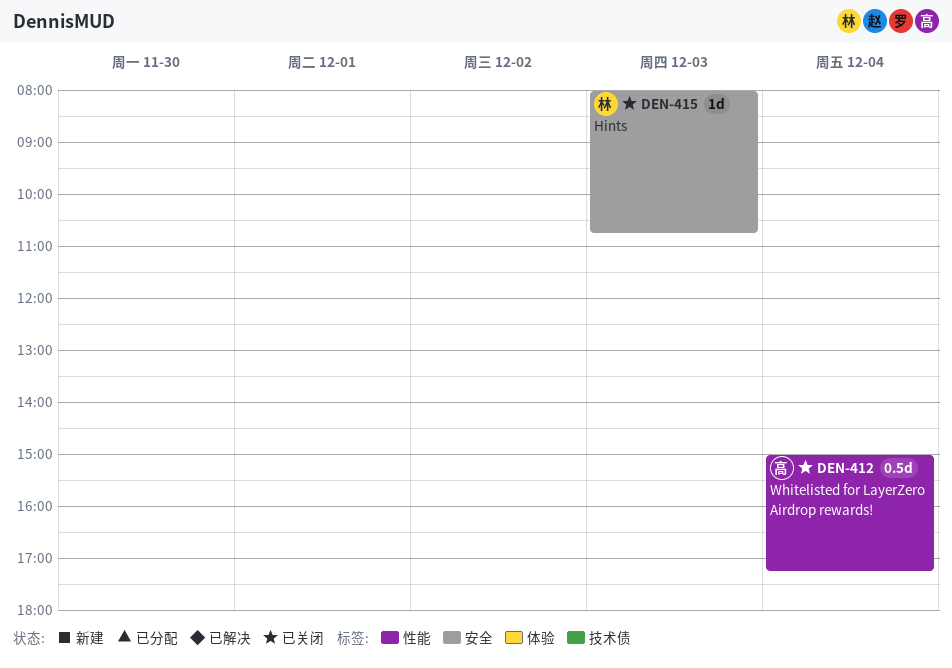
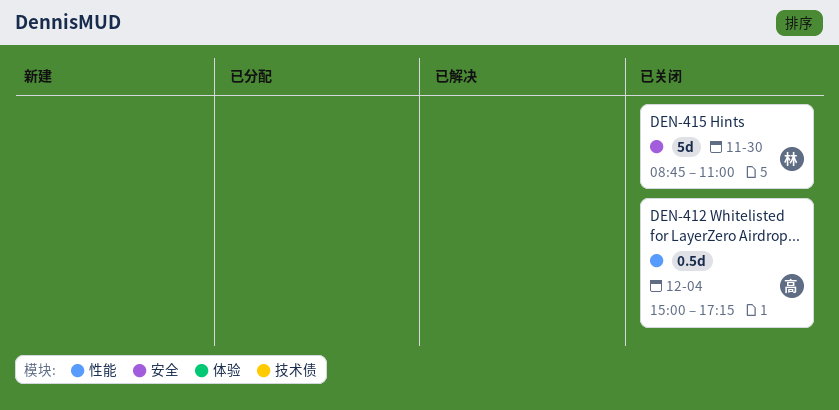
DEN-415, estimate: 1d -> 5d
DEN-415, day: Dec 3 -> Nov 30
DEN-415, begins: 08:00 -> 08:45
DEN-415, ends: 10:45 -> 11:00

